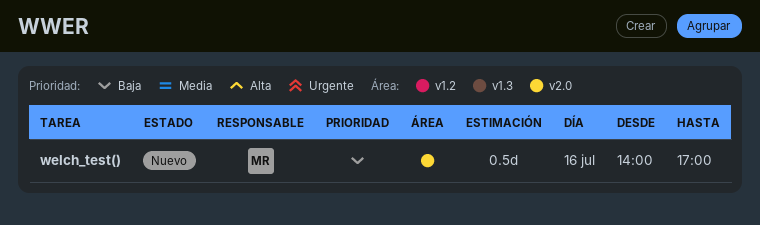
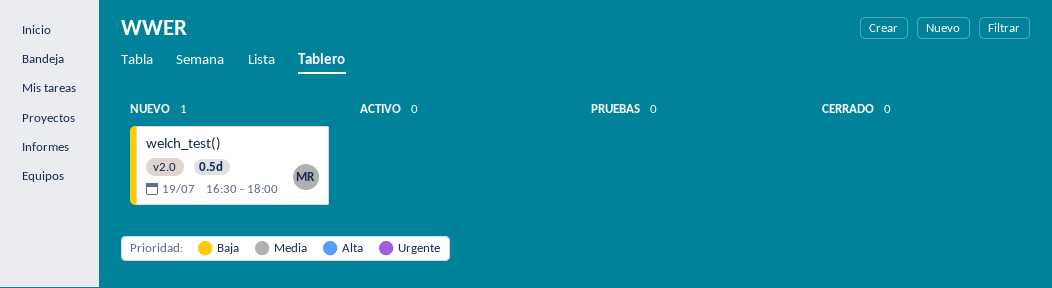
welch_test(), day: Jul 16 -> Jul 19
welch_test(), begins: 14:00 -> 16:30
welch_test(), ends: 17:00 -> 18:00

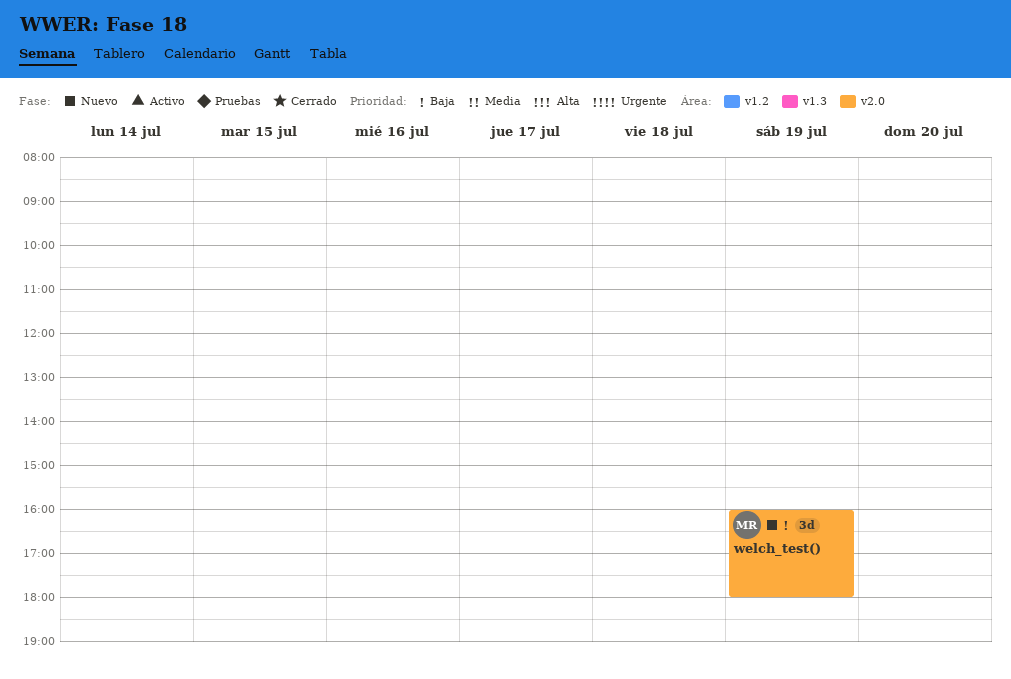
welch_test(), estimate: 0.5d -> 3d
welch_test(), begins: 16:30 -> 16:00

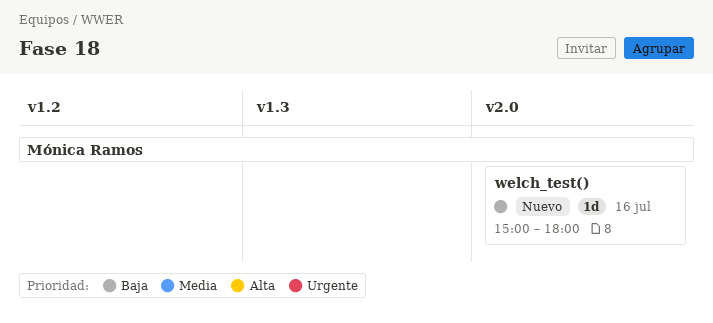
welch_test(), estimate: 3d -> 1d
welch_test(), day: Jul 19 -> Jul 16
welch_test(), begins: 16:00 -> 15:00

